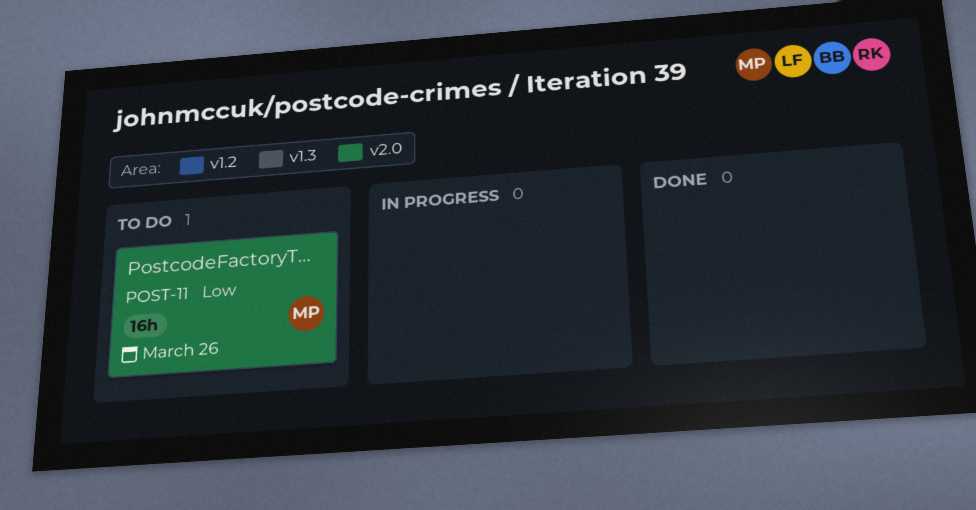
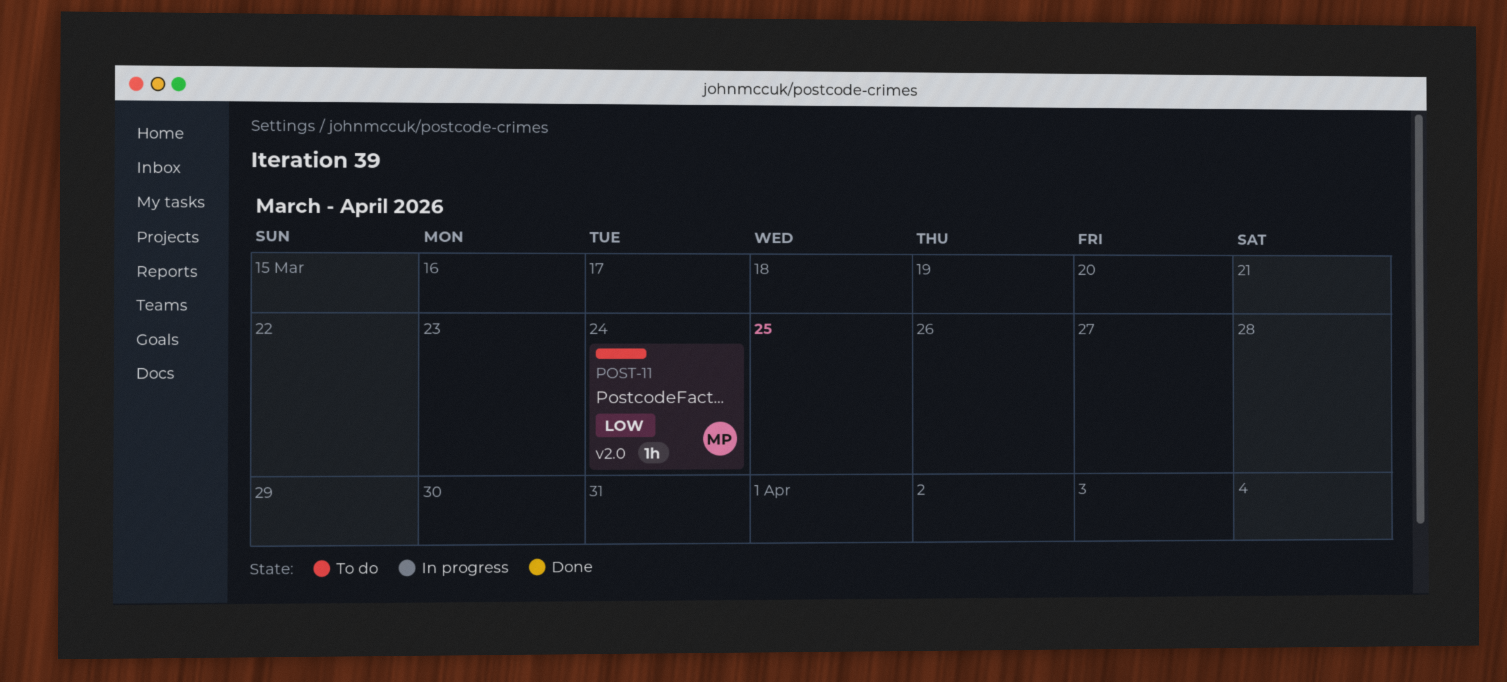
POST-11, estimate: 16h -> 1h
POST-11, due: Mar 26 -> Mar 24

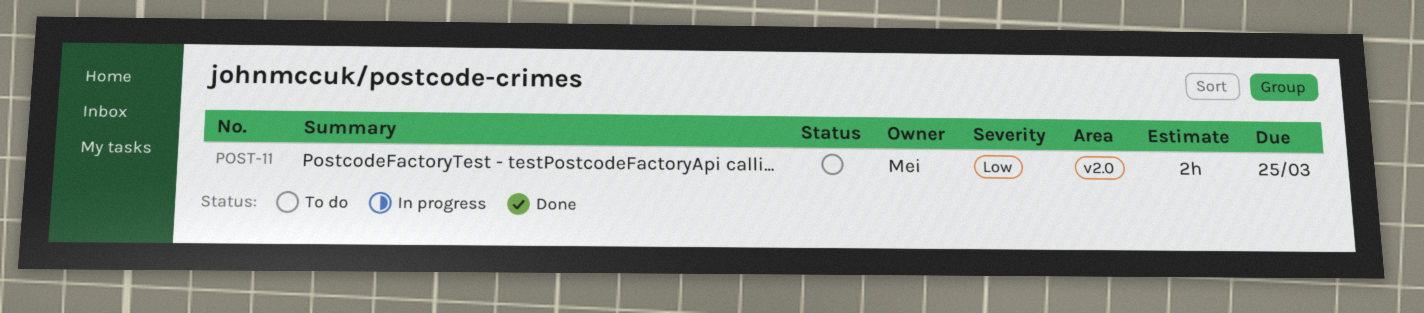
POST-11, estimate: 1h -> 2h
POST-11, due: Mar 24 -> Mar 25

